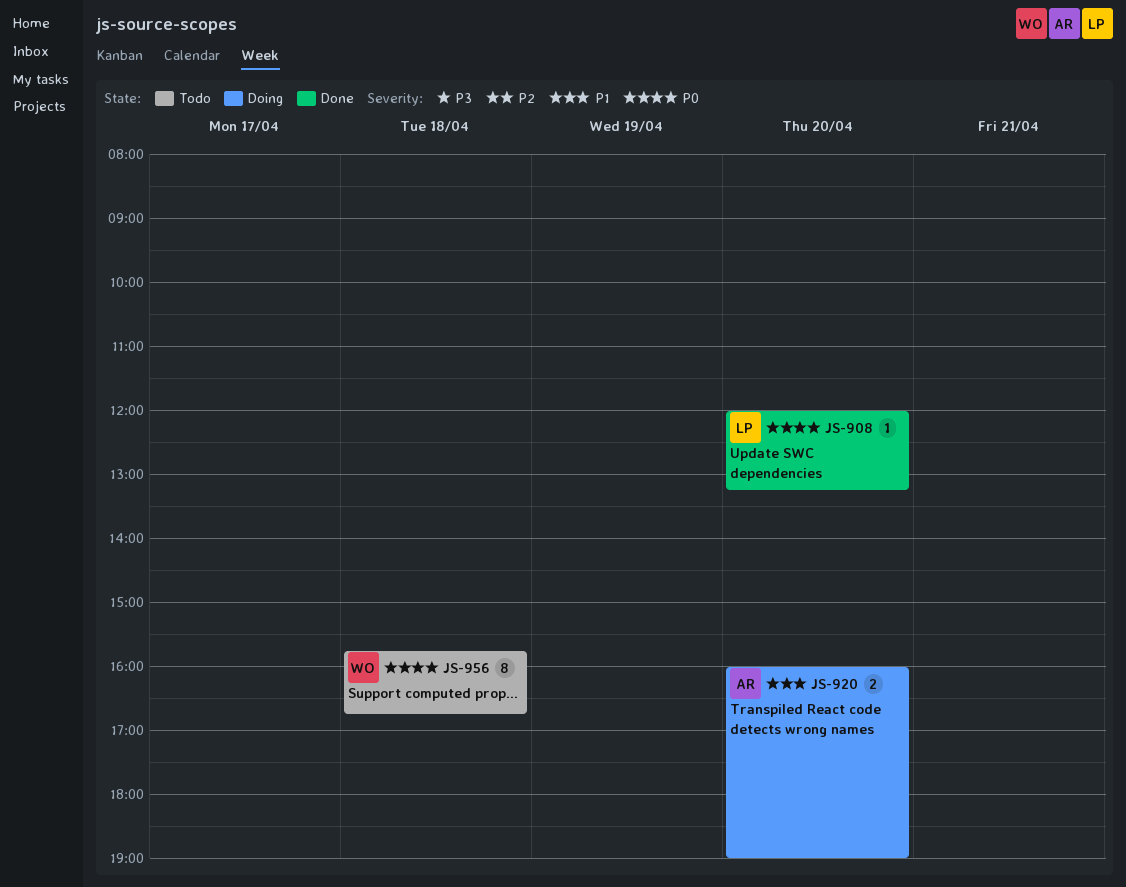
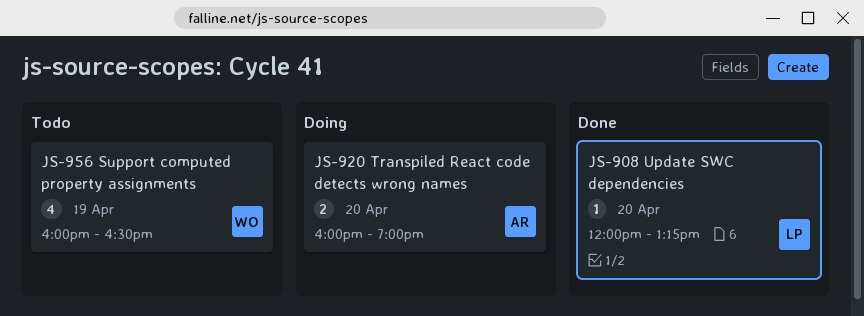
JS-956, estimate: 8 -> 4
JS-956, day: Apr 18 -> Apr 19
JS-956, begins: 15:45 -> 16:00
JS-956, ends: 16:45 -> 16:30

